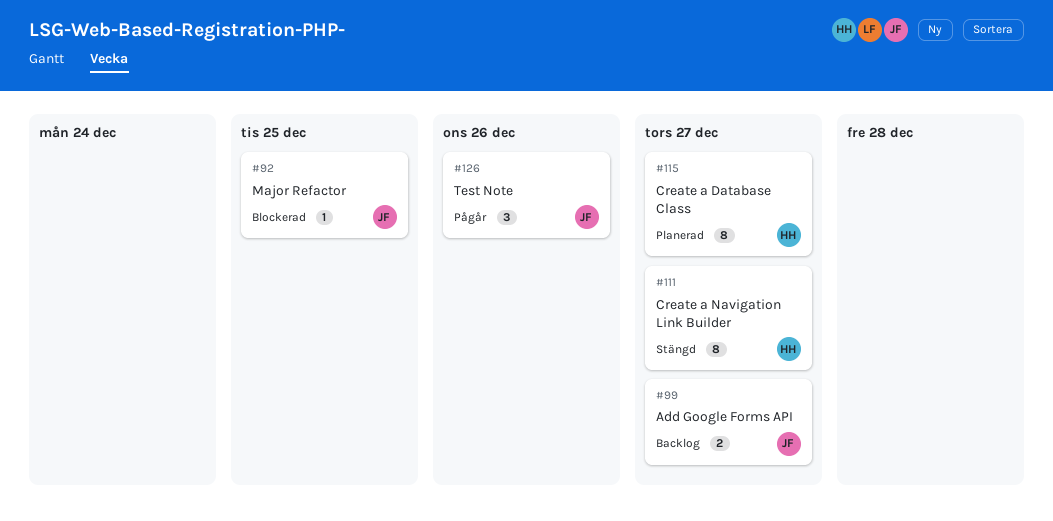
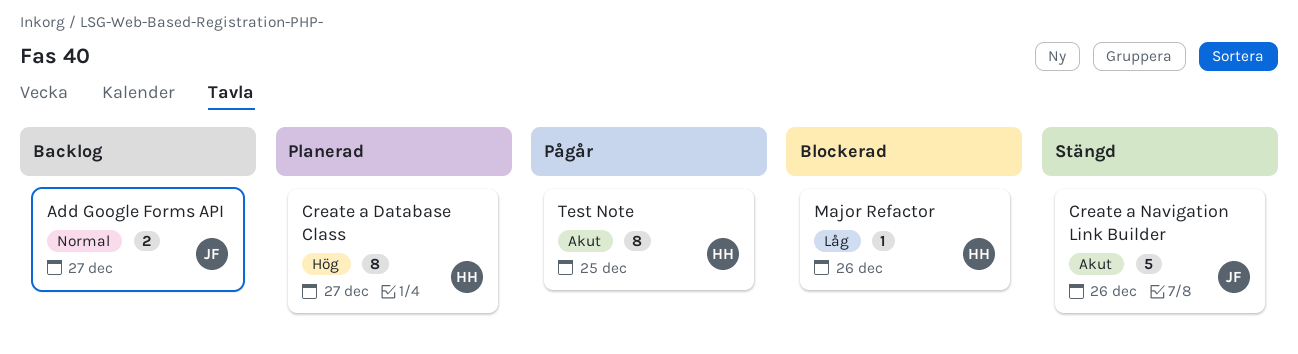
Create a Navigation Link Builder, owner: HH -> JF
Create a Navigation Link Builder, estimate: 8 -> 5
Create a Navigation Link Builder, due: Dec 27 -> Dec 26
Major Refactor, owner: JF -> HH
Major Refactor, due: Dec 25 -> Dec 26
Test Note, owner: JF -> HH
Test Note, estimate: 3 -> 8
Test Note, due: Dec 26 -> Dec 25

